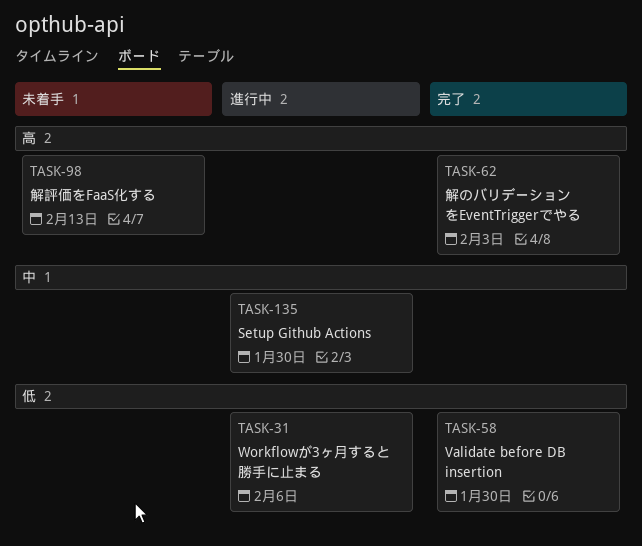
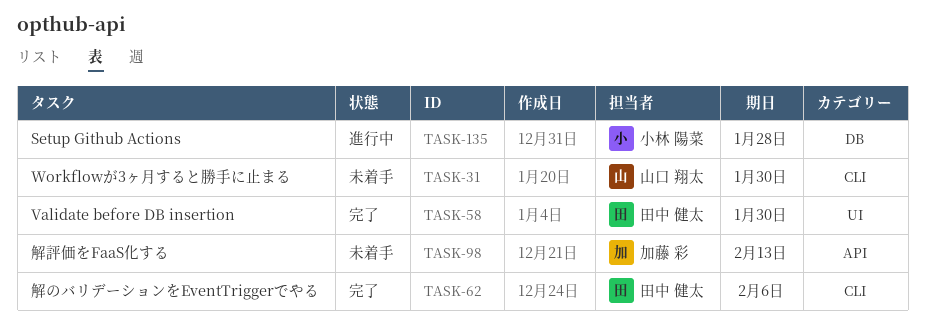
TASK-31, status: 進行中 -> 未着手
TASK-31, due: Feb 6 -> Jan 30
TASK-62, due: Feb 3 -> Feb 6
TASK-135, due: Jan 30 -> Jan 28

